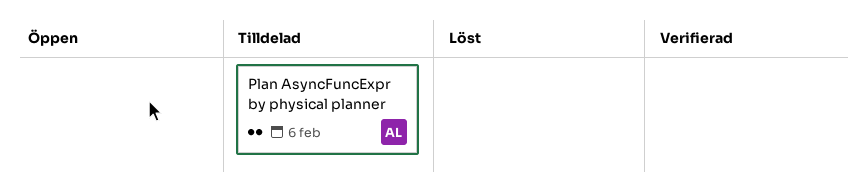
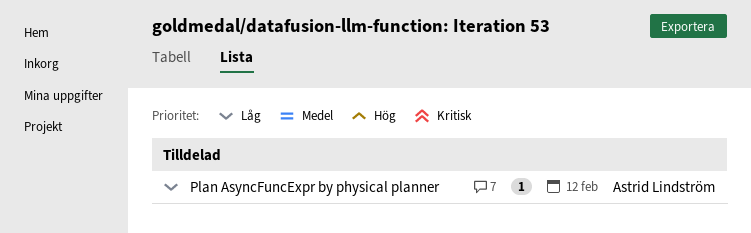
Plan AsyncFuncExpr by physical planner, estimate: 2 -> 1
Plan AsyncFuncExpr by physical planner, due: Feb 6 -> Feb 12

